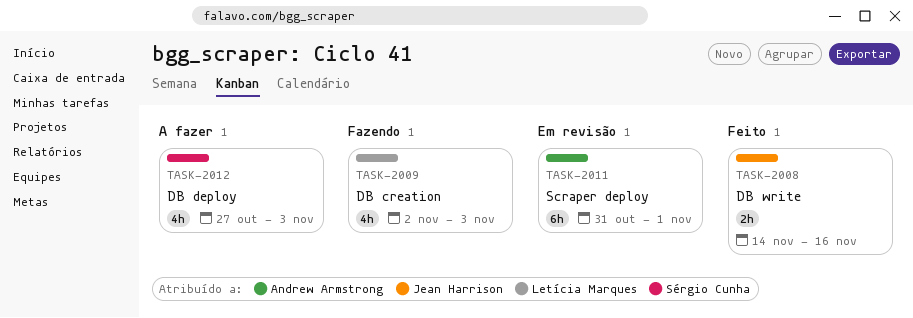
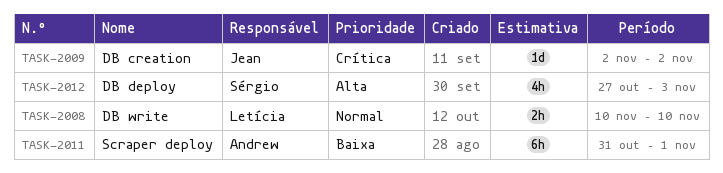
TASK-2008, owner: Jean Harrison -> Letícia Marques
TASK-2008, start: Nov 14 -> Nov 10
TASK-2008, due: Nov 16 -> Nov 10
TASK-2009, owner: Letícia Marques -> Jean Harrison
TASK-2009, estimate: 4h -> 1d
TASK-2009, due: Nov 3 -> Nov 2

